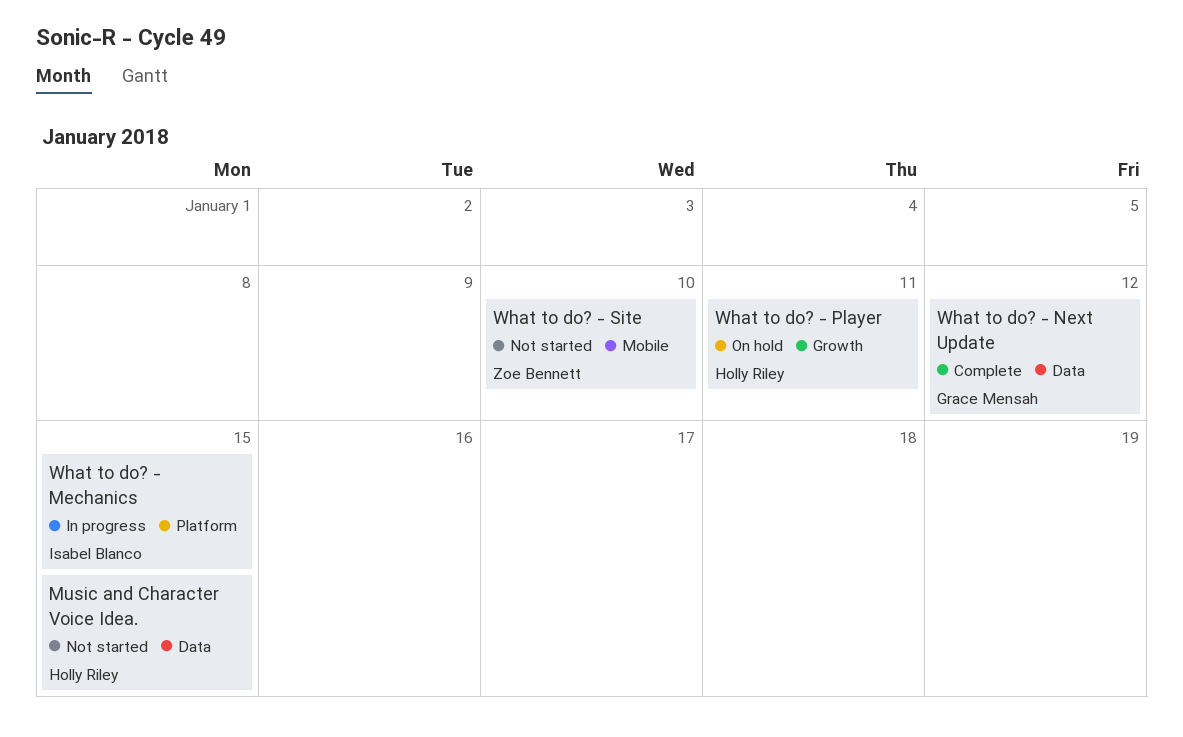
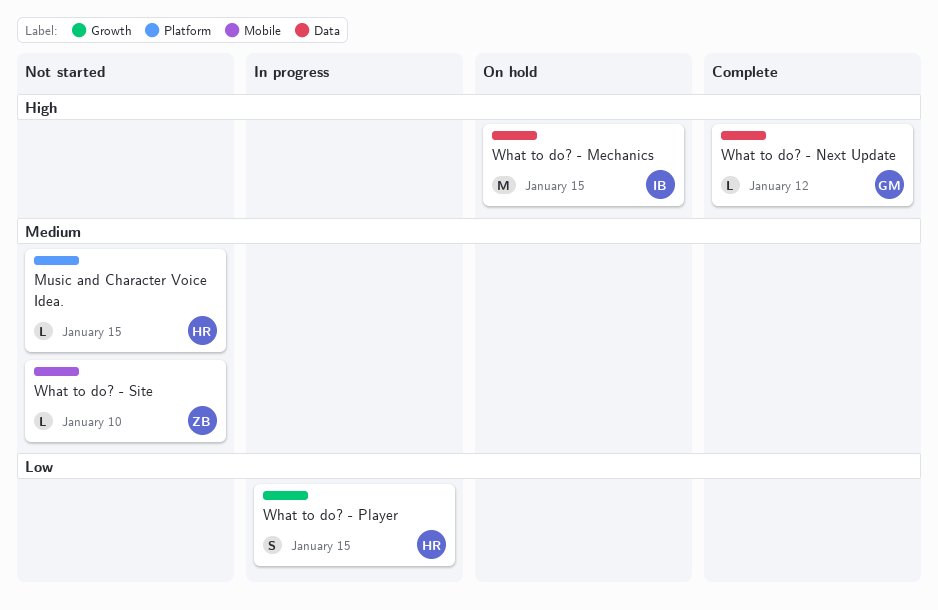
Music and Character Voice Idea., label: Data -> Platform
What to do? - Mechanics, status: In progress -> On hold
What to do? - Mechanics, label: Platform -> Data
What to do? - Player, status: On hold -> In progress
What to do? - Player, due: Jan 11 -> Jan 15

